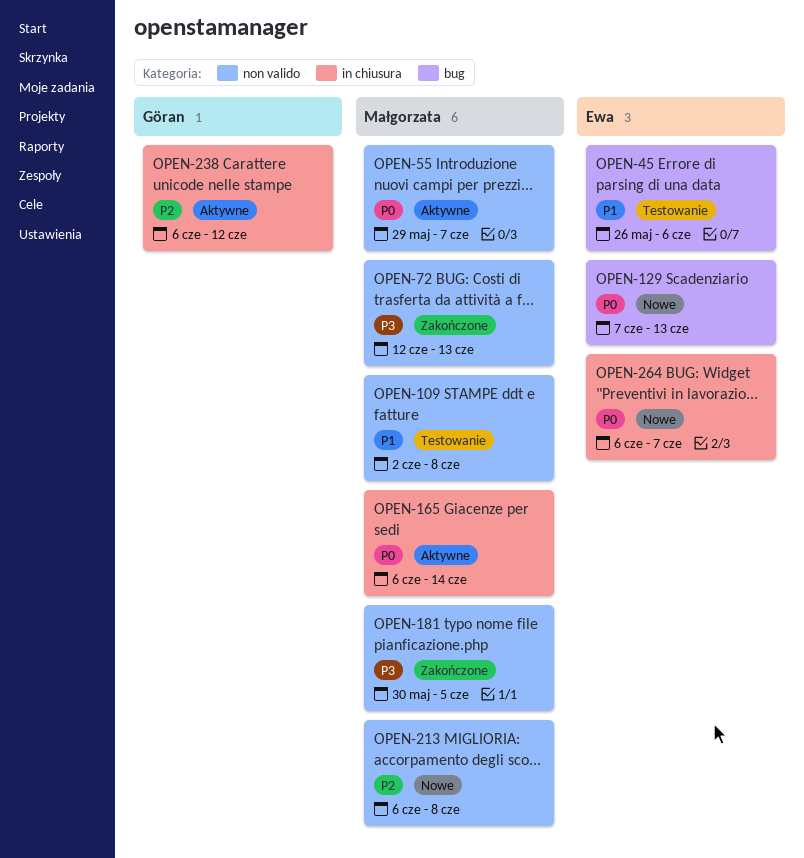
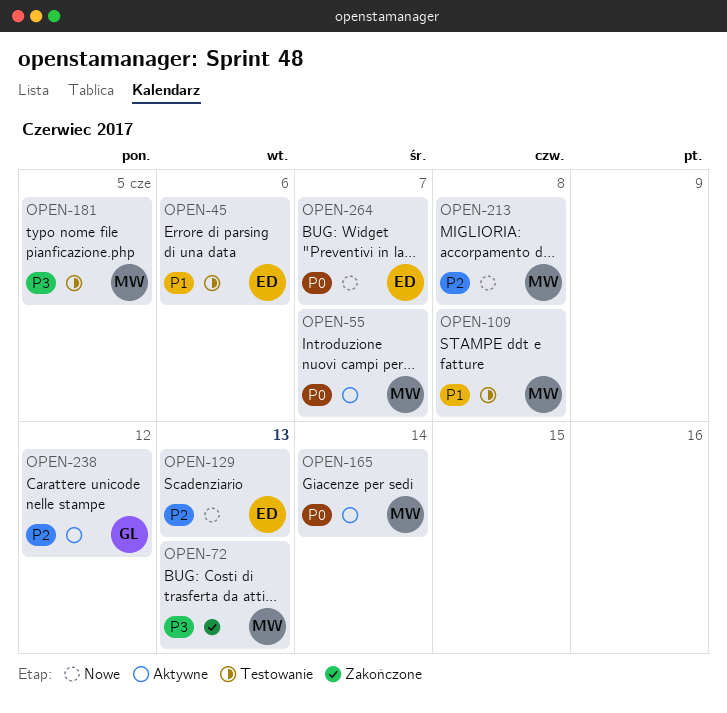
OPEN-129, priority: P0 -> P2
OPEN-181, status: Zakończone -> Testowanie

